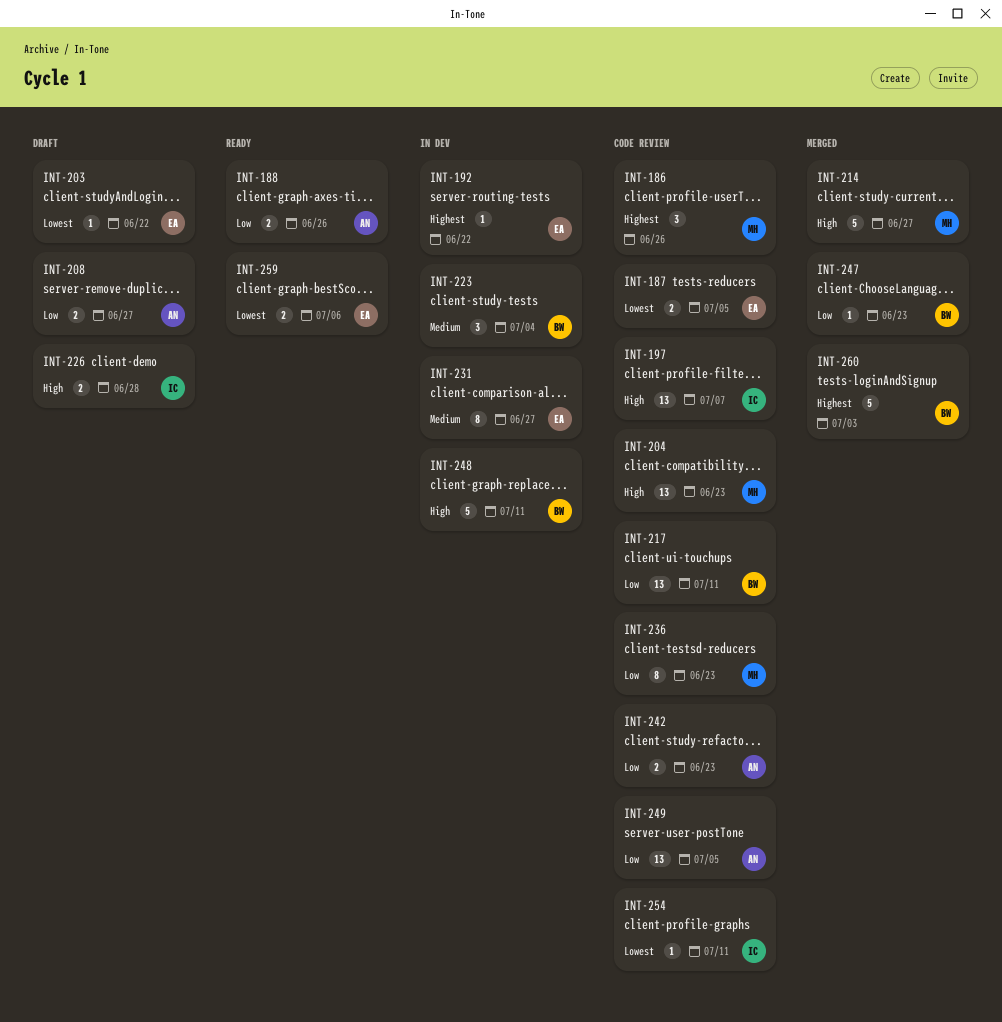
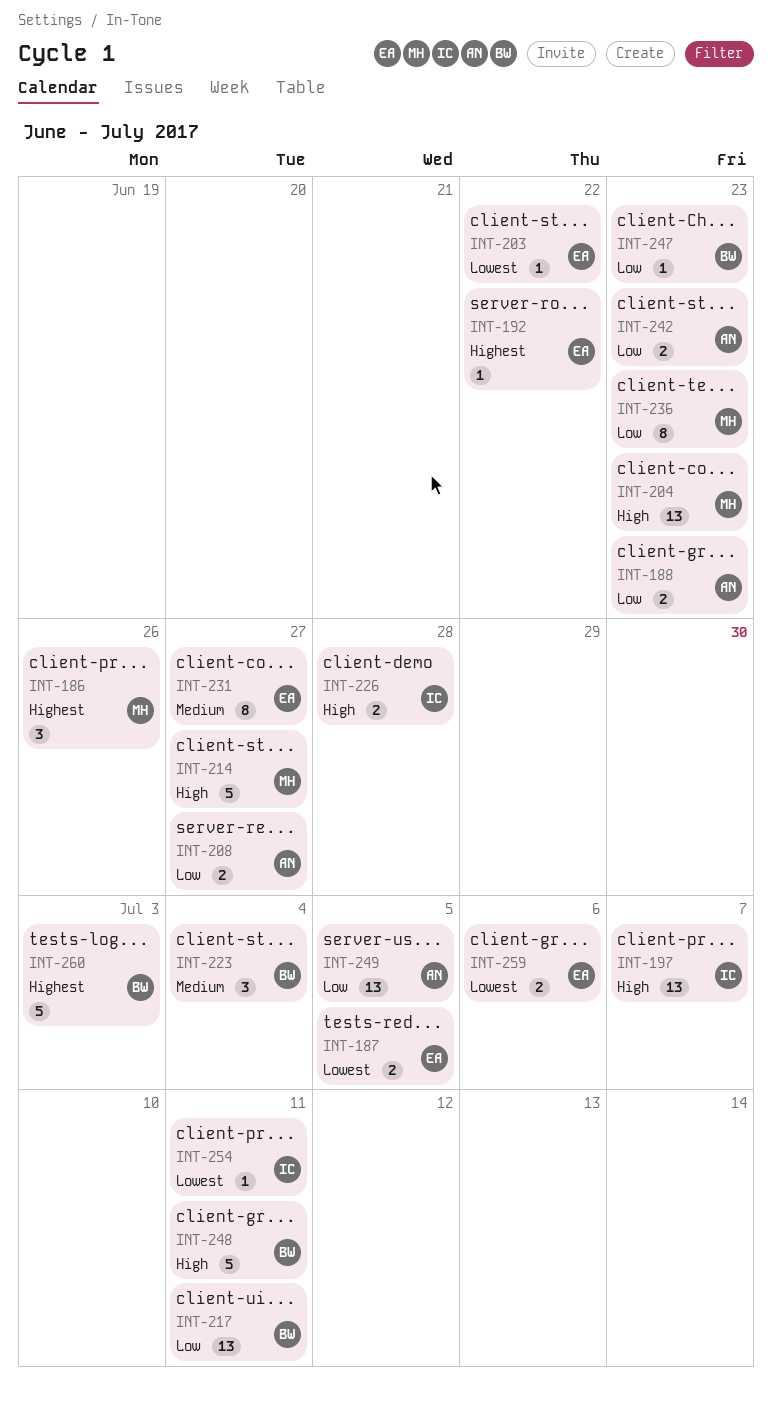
INT-188, due: Jun 26 -> Jun 23

